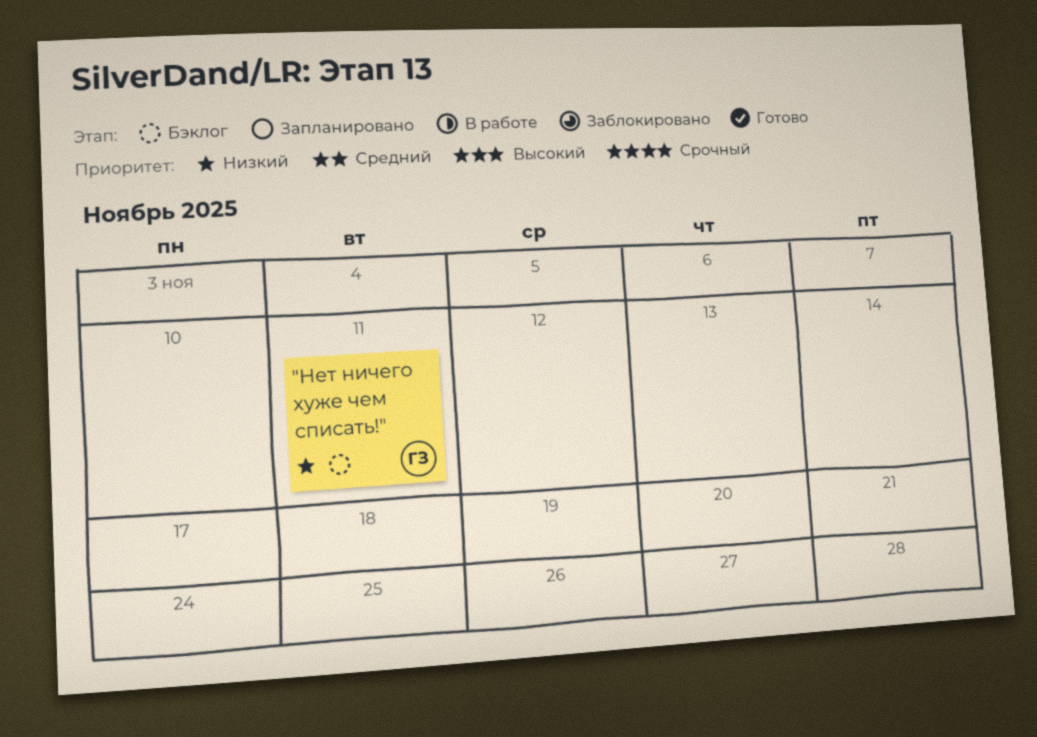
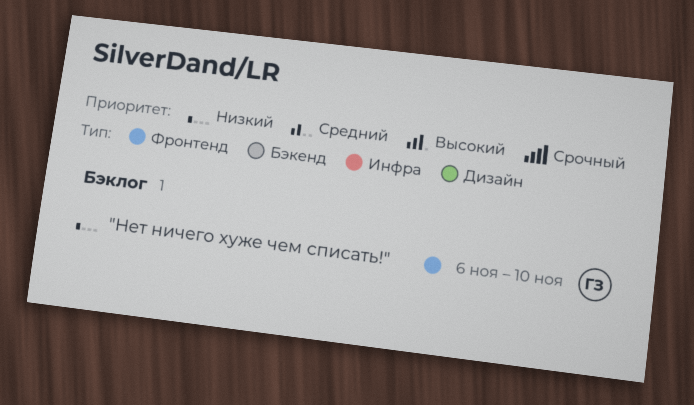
"Нет ничего хуже чем списать!", due: Nov 11 -> Nov 10

